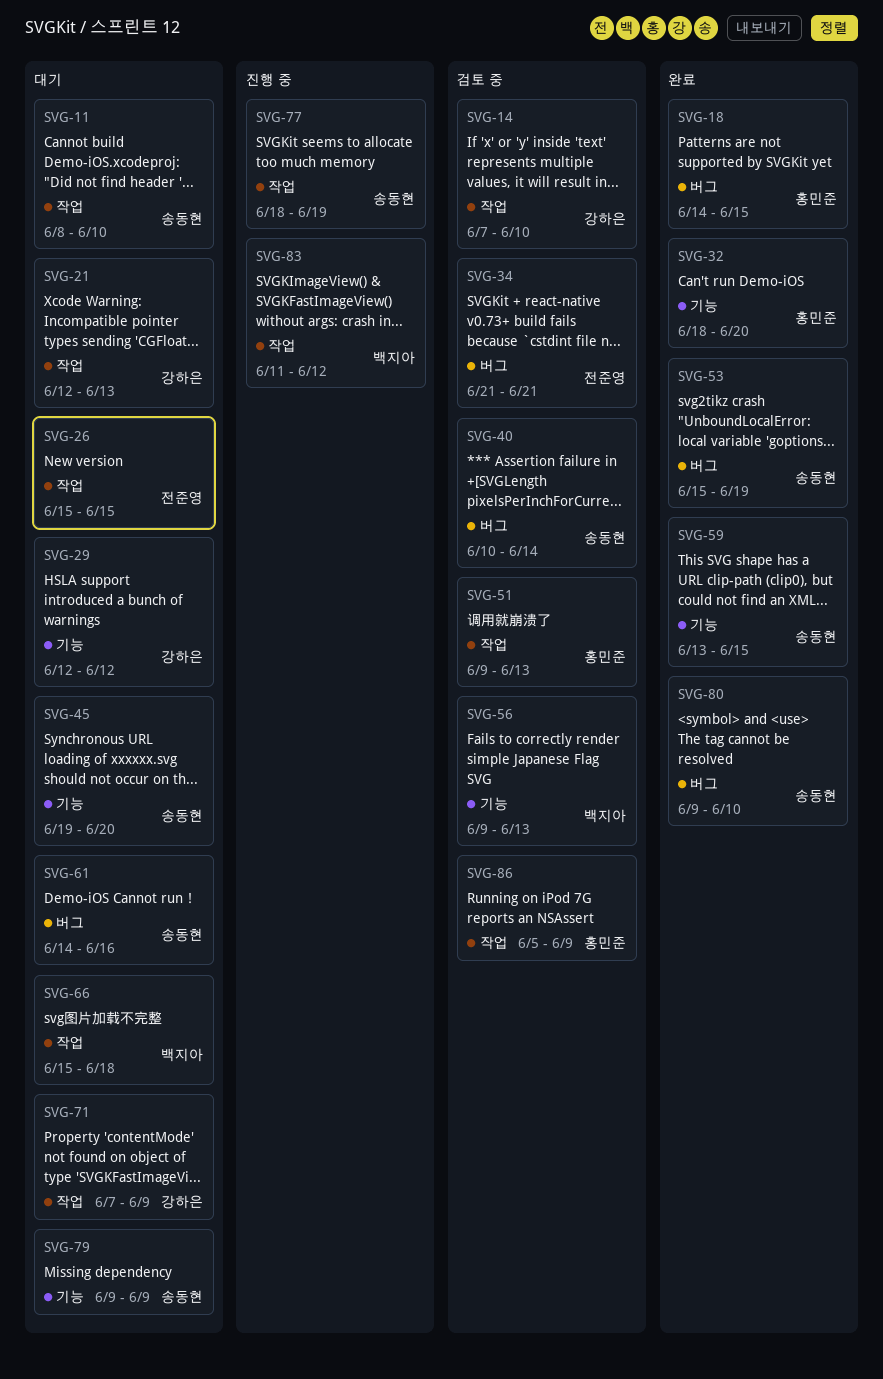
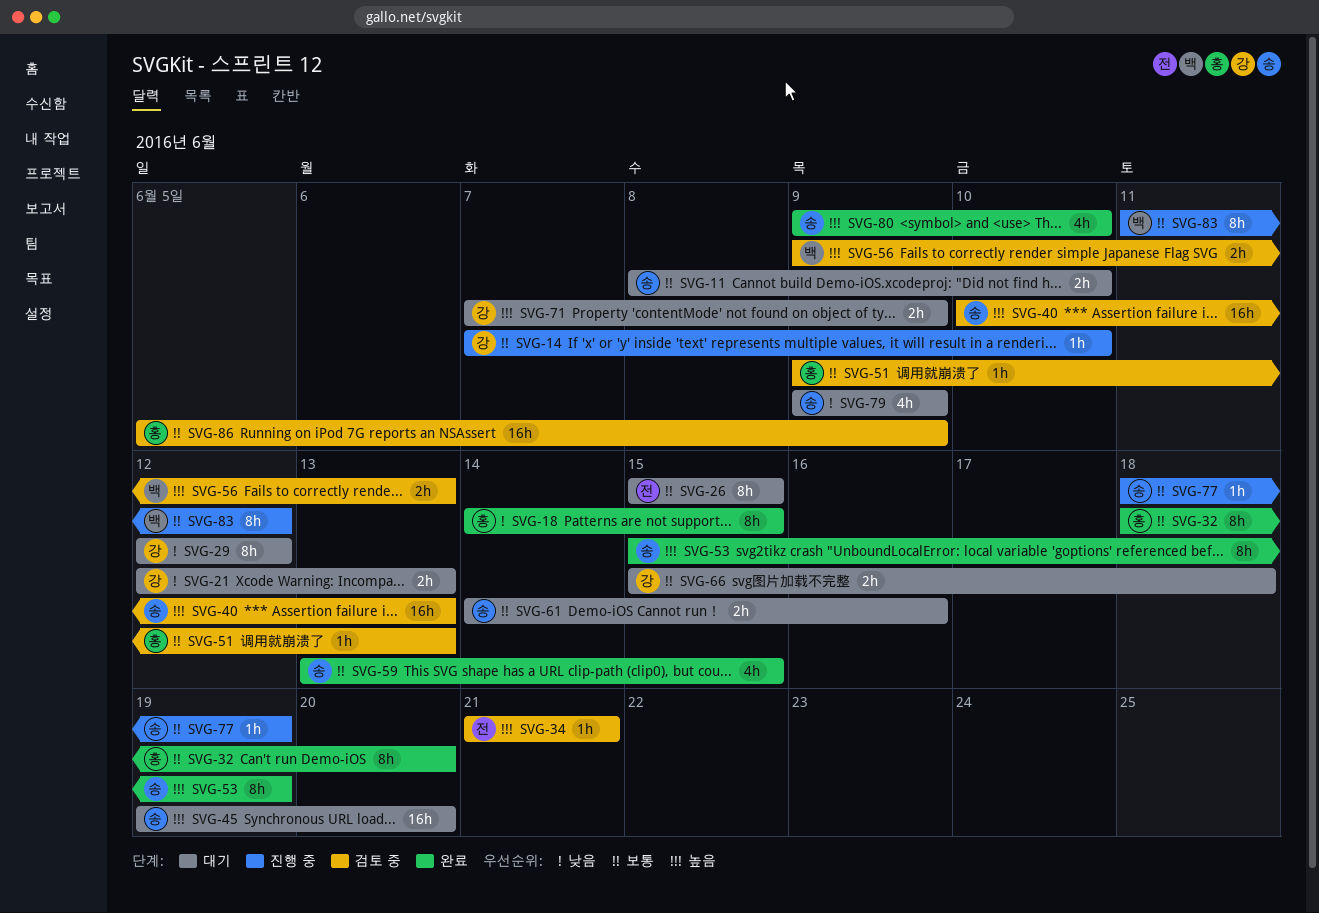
SVG-14, status: 검토 중 -> 진행 중
SVG-40, due: Jun 14 -> Jun 13
SVG-66, owner: 백지아 -> 강하은

